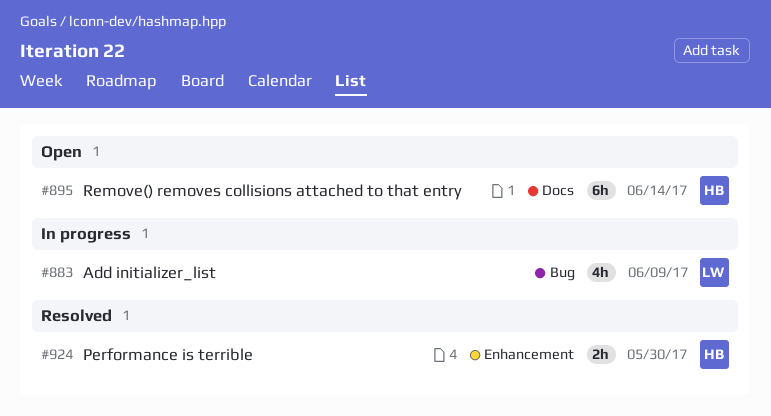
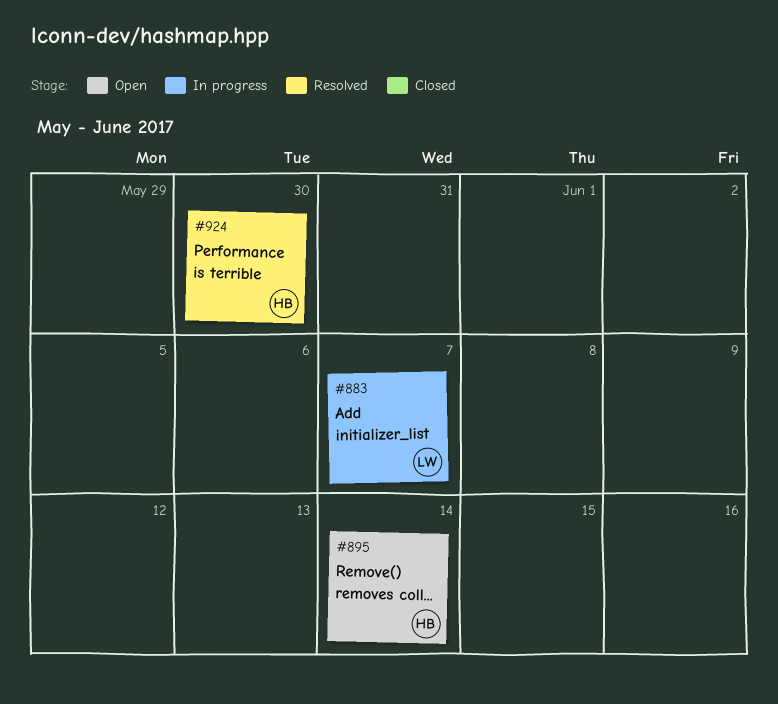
#883, due: Jun 9 -> Jun 7

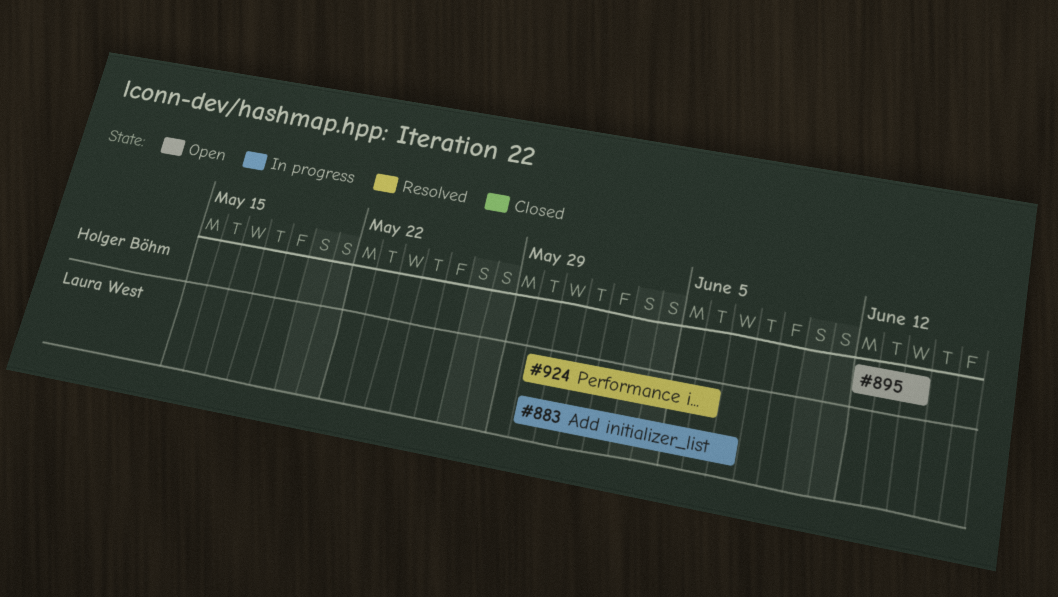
#924, owner: Holger Böhm -> Laura West
#924, due: May 30 -> Jun 6

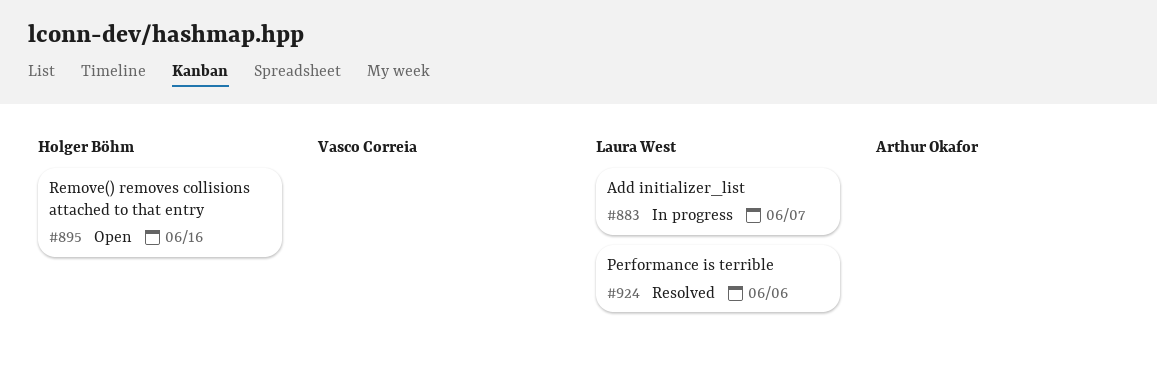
#895, due: Jun 14 -> Jun 16

